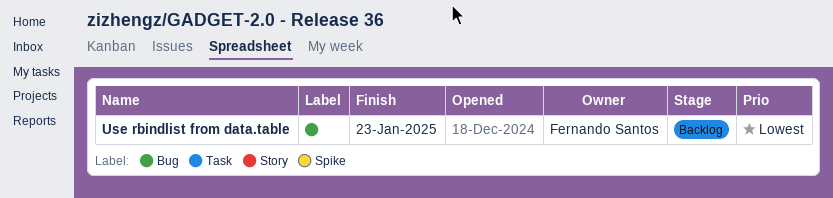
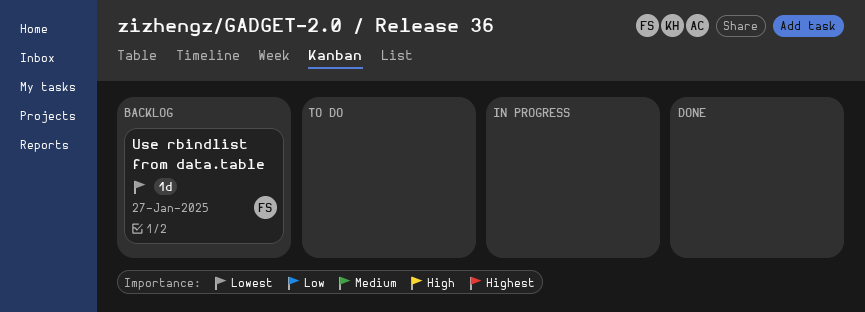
Use rbindlist from data.table, due: Jan 23 -> Jan 27

